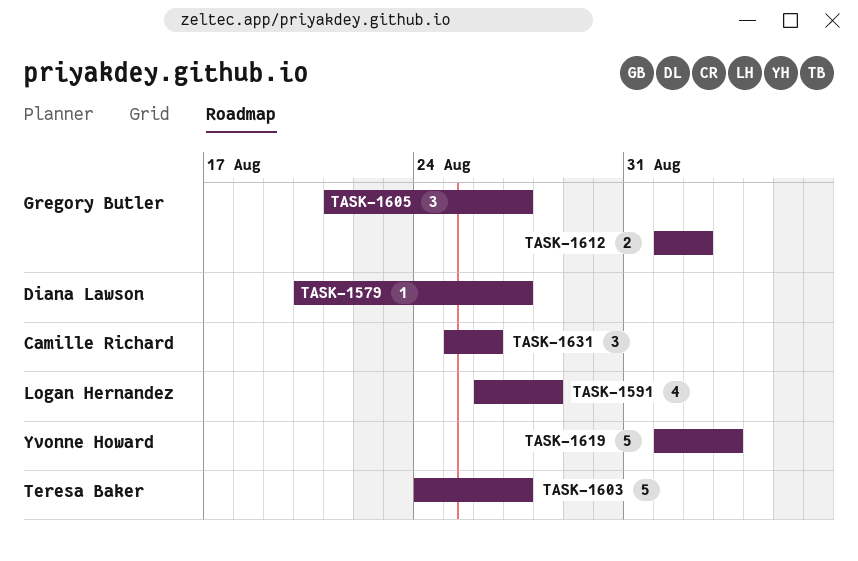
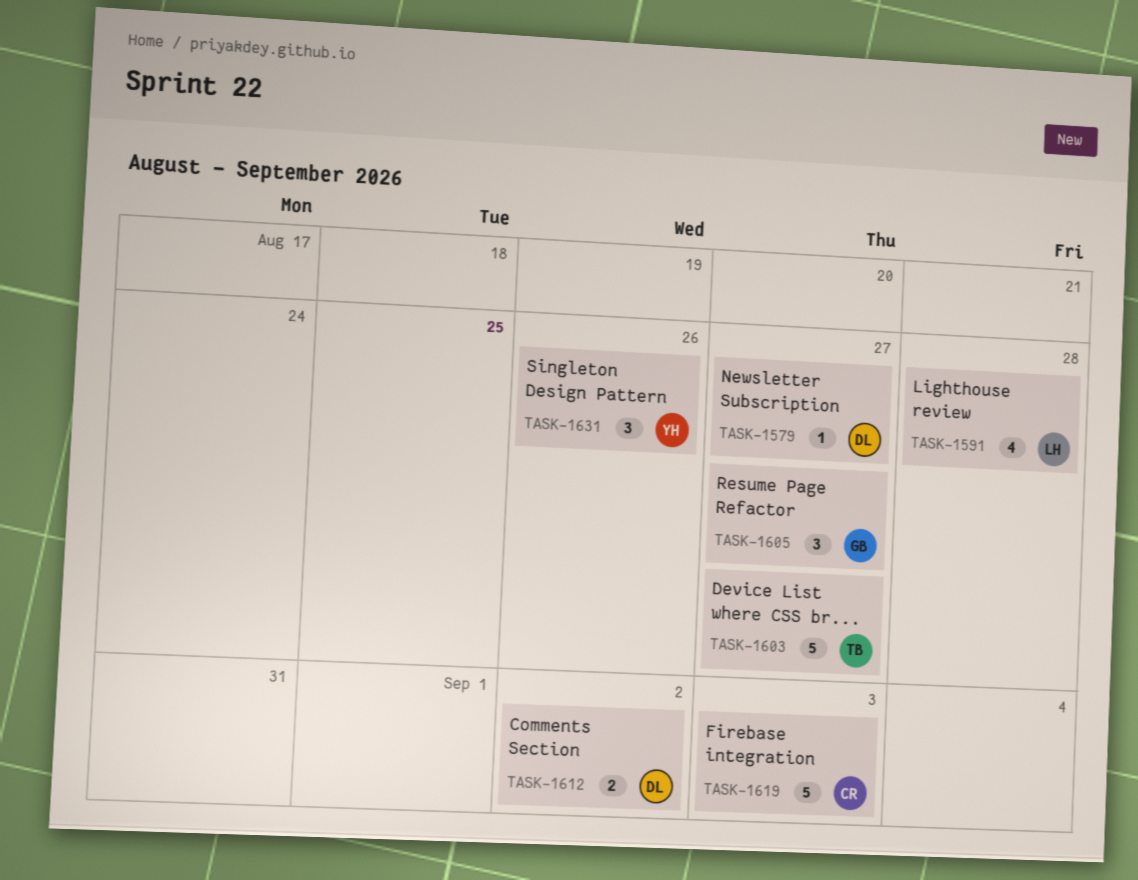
TASK-1612, owner: Gregory Butler -> Diana Lawson
TASK-1619, owner: Yvonne Howard -> Camille Richard
TASK-1631, owner: Camille Richard -> Yvonne Howard

